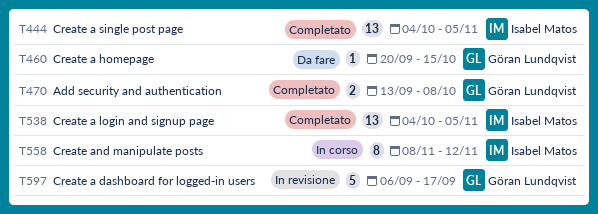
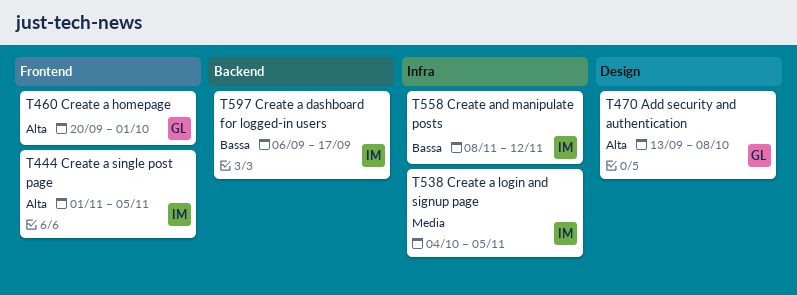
T444, start: Oct 4 -> Nov 1
T460, due: Oct 15 -> Oct 1
T597, owner: Göran Lundqvist -> Isabel Matos

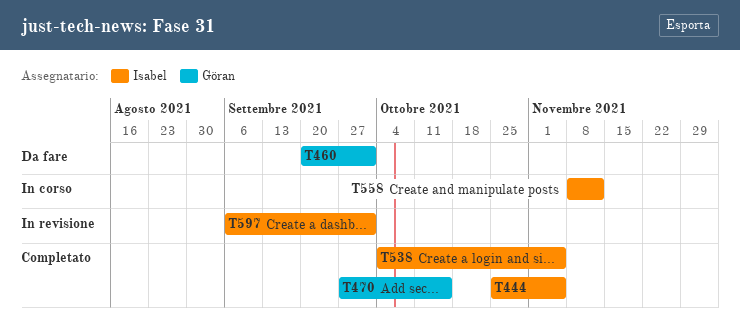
T444, start: Nov 1 -> Oct 25
T470, start: Sep 13 -> Sep 27
T470, due: Oct 8 -> Oct 15
T597, due: Sep 17 -> Oct 1

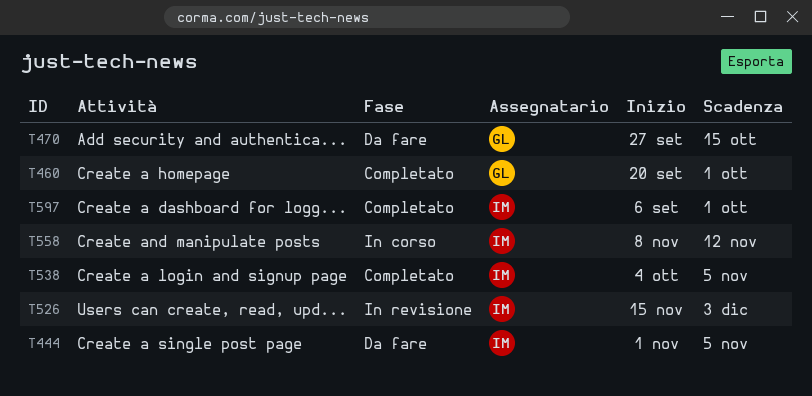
T444, status: Completato -> Da fare
T444, start: Oct 25 -> Nov 1
T460, status: Da fare -> Completato
T470, status: Completato -> Da fare
T526: none -> present
T597, status: In revisione -> Completato

